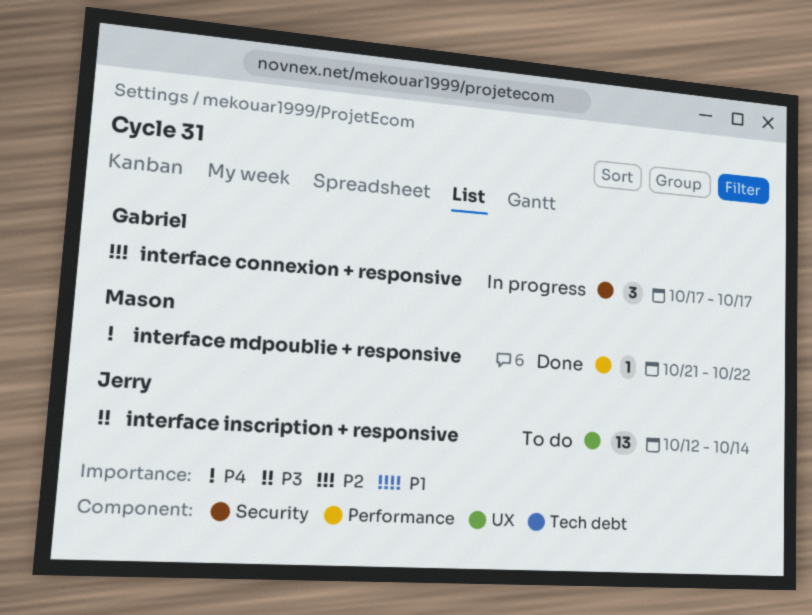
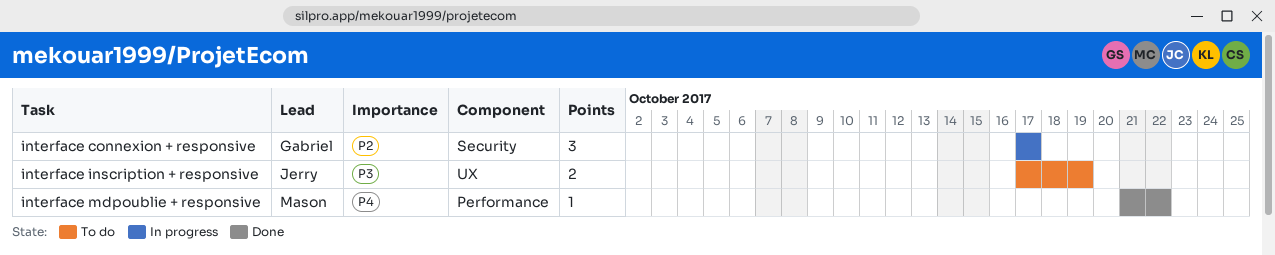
interface inscription + responsive, estimate: 13 -> 2
interface inscription + responsive, start: Oct 12 -> Oct 17
interface inscription + responsive, due: Oct 14 -> Oct 19

